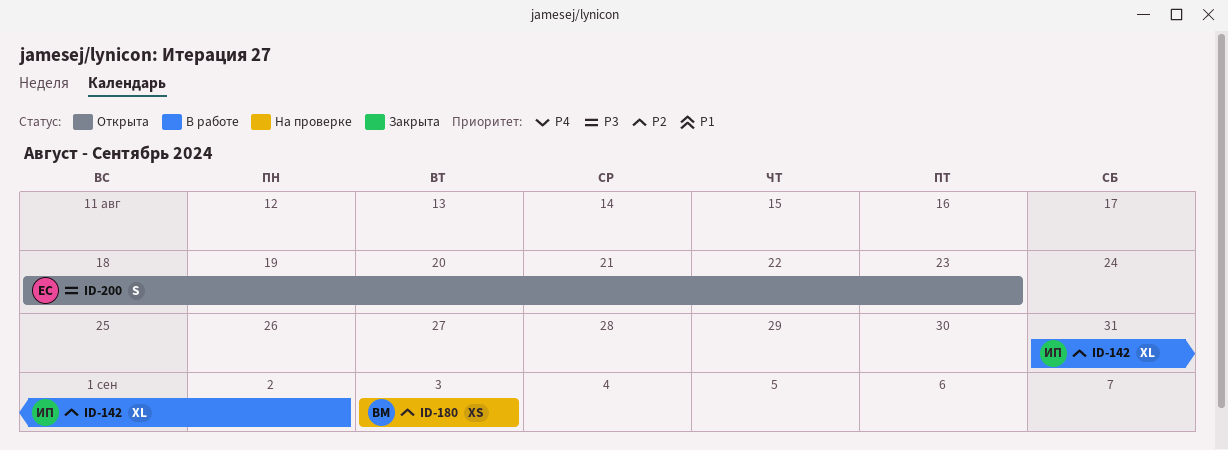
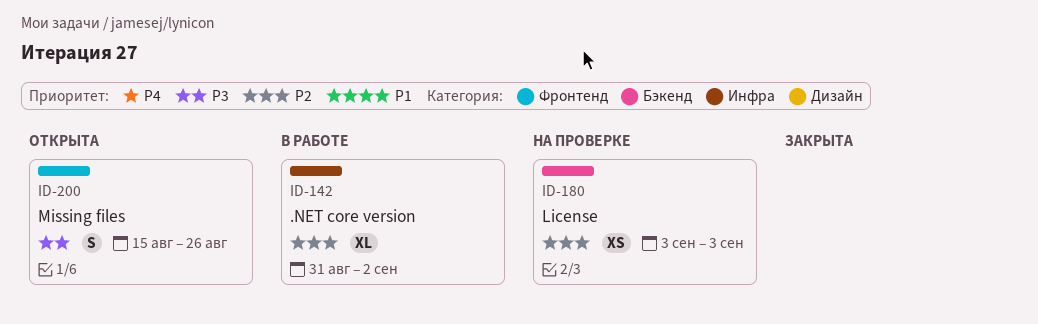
ID-200, start: Aug 18 -> Aug 15
ID-200, due: Aug 23 -> Aug 26

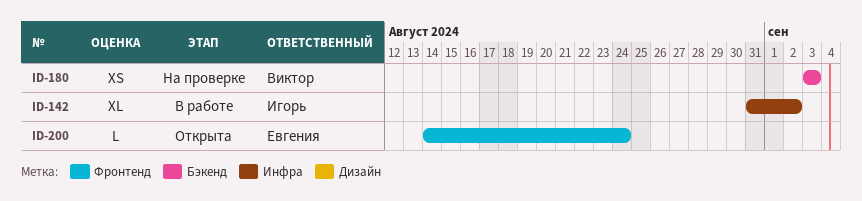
ID-200, estimate: S -> L
ID-200, start: Aug 15 -> Aug 14
ID-200, due: Aug 26 -> Aug 24

